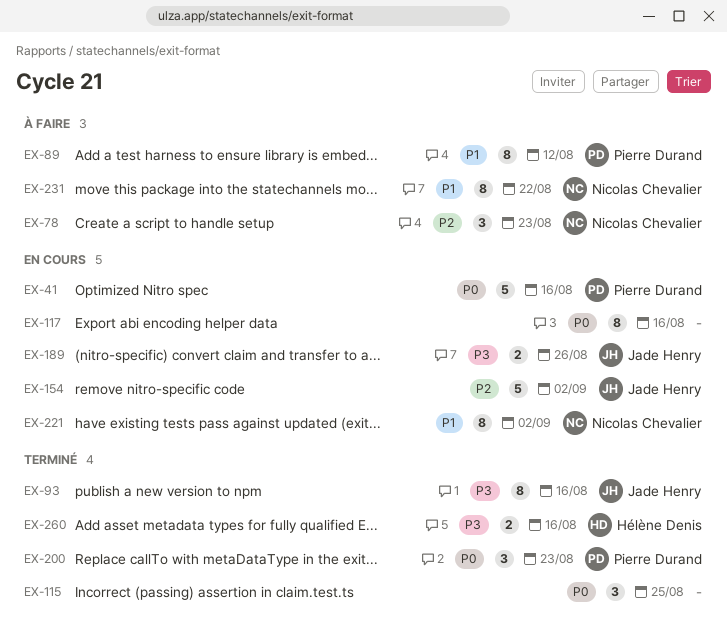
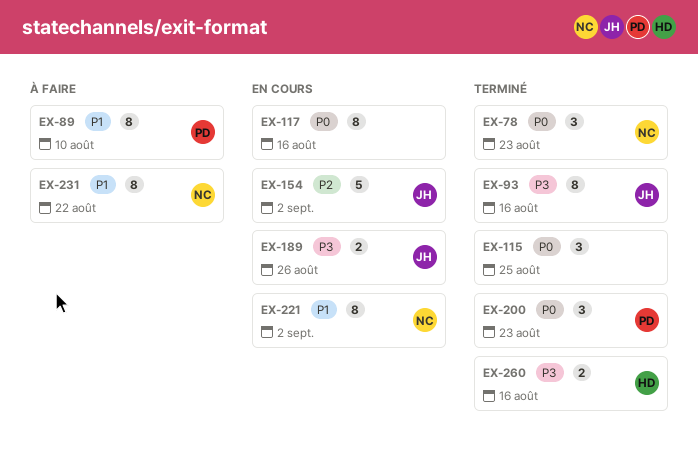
EX-41: present -> none
EX-78, status: À faire -> Terminé
EX-78, priority: P2 -> P0
EX-89, due: Aug 12 -> Aug 10

